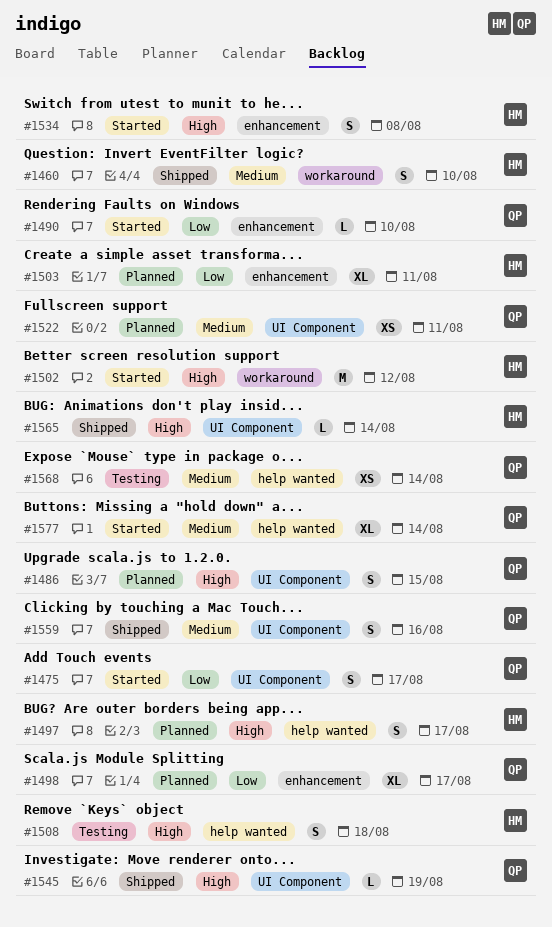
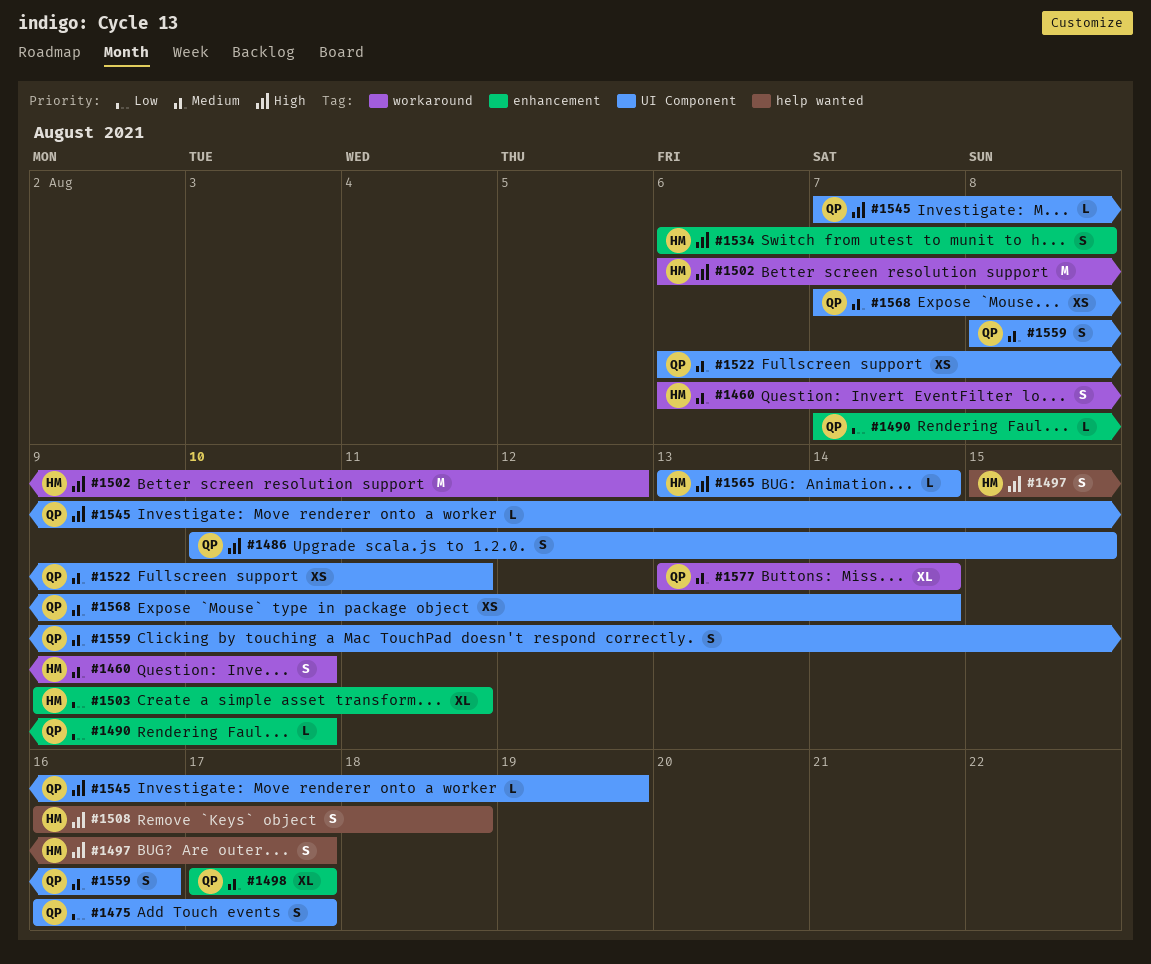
#1498, priority: Low -> Medium
#1568, label: help wanted -> UI Component
#1577, label: help wanted -> workaround

